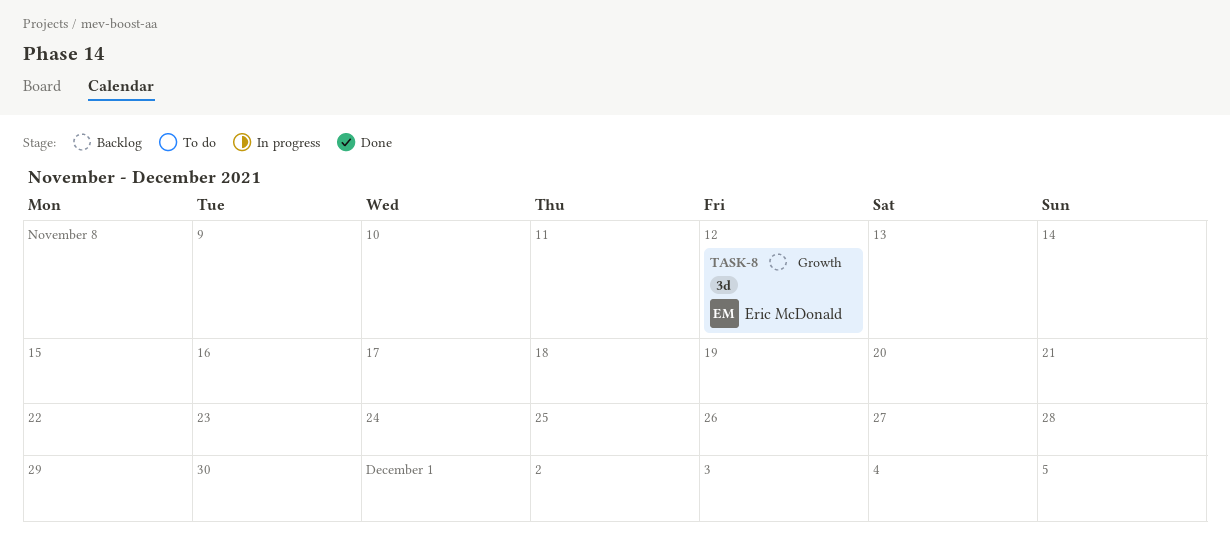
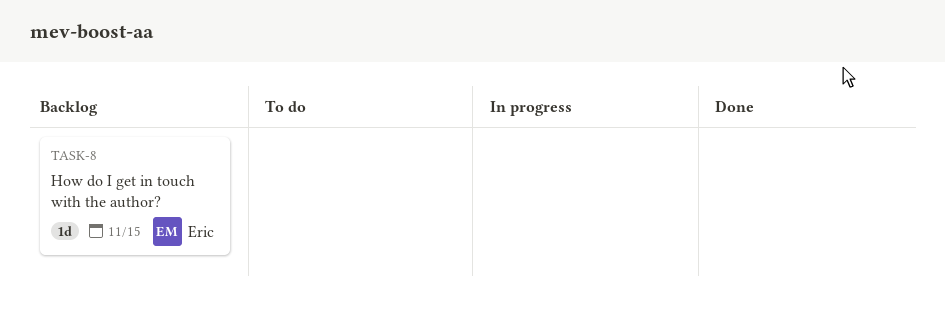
TASK-8, estimate: 3d -> 1d
TASK-8, due: Nov 12 -> Nov 15

